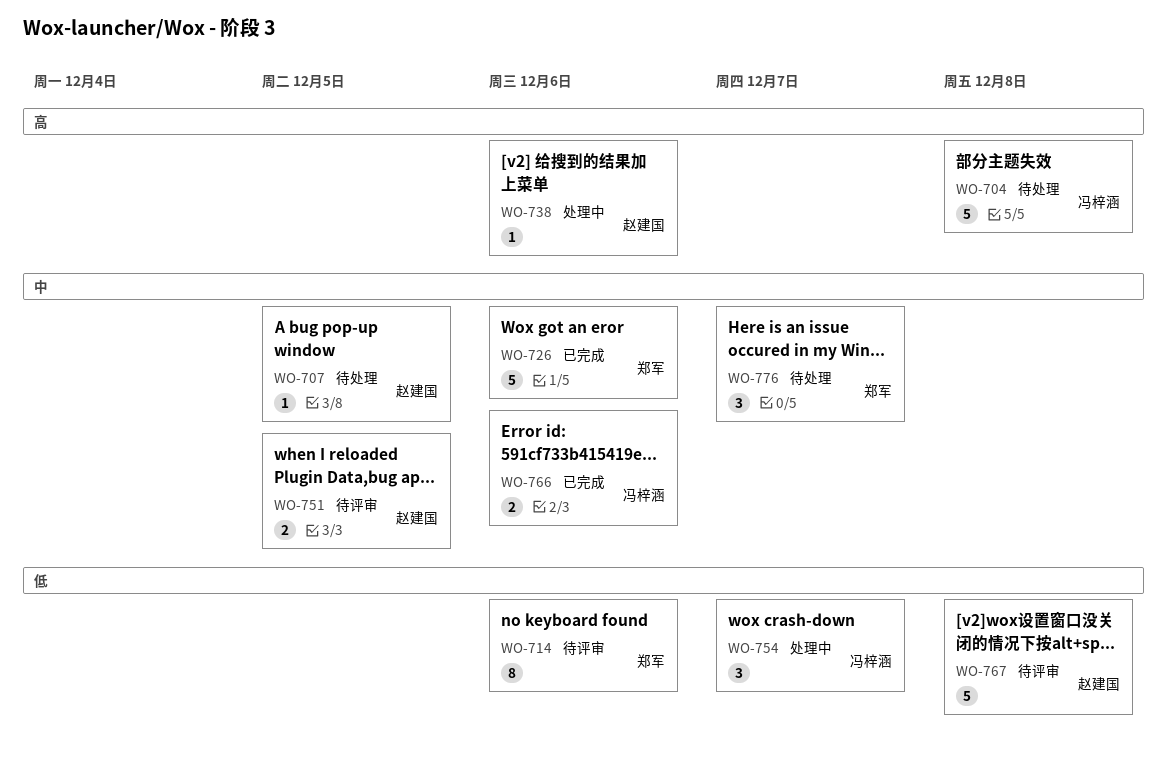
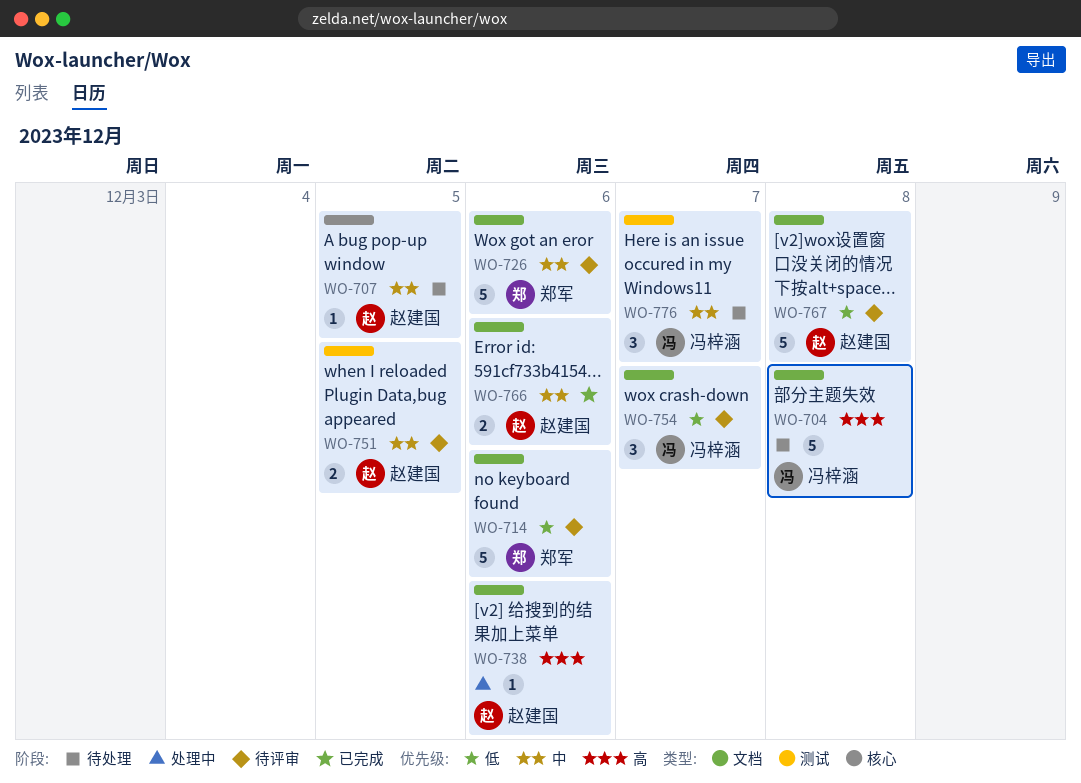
WO-714, estimate: 8 -> 5
WO-726, status: 已完成 -> 待评审
WO-754, status: 处理中 -> 待评审
WO-766, owner: 冯梓涵 -> 赵建国
WO-776, owner: 郑军 -> 冯梓涵

